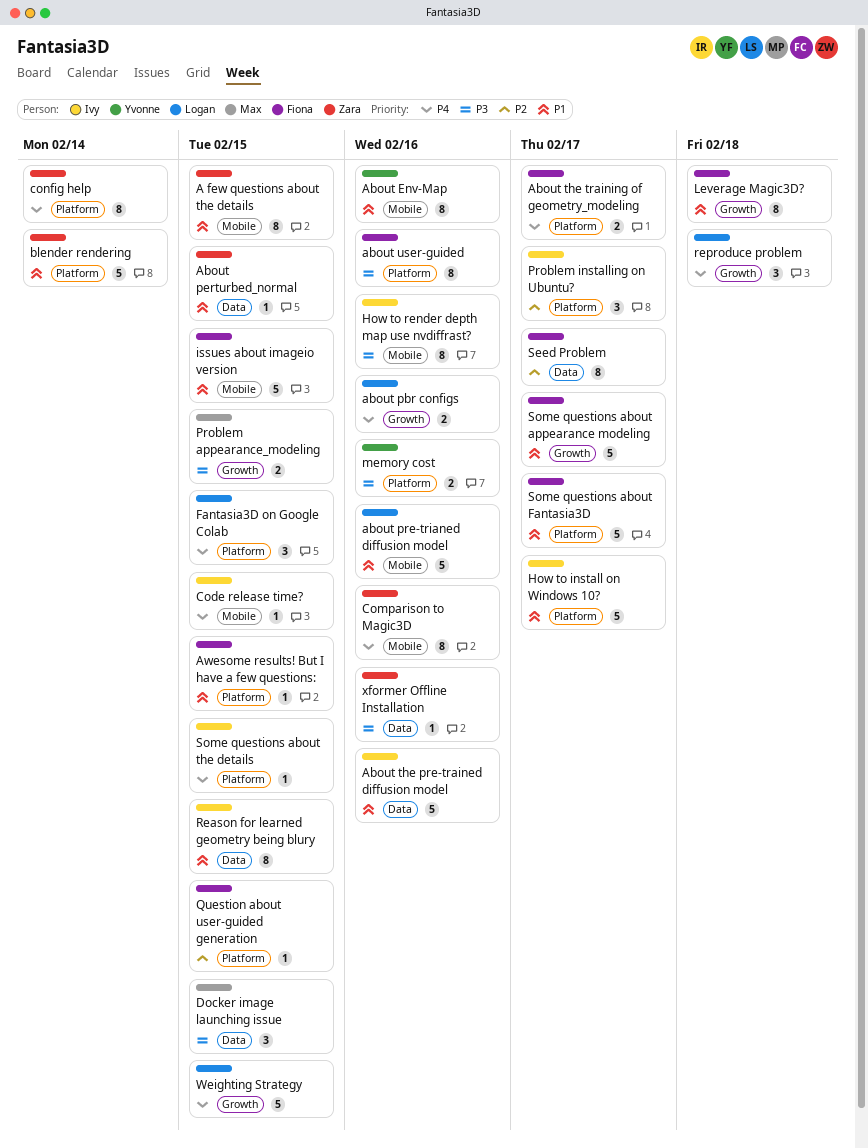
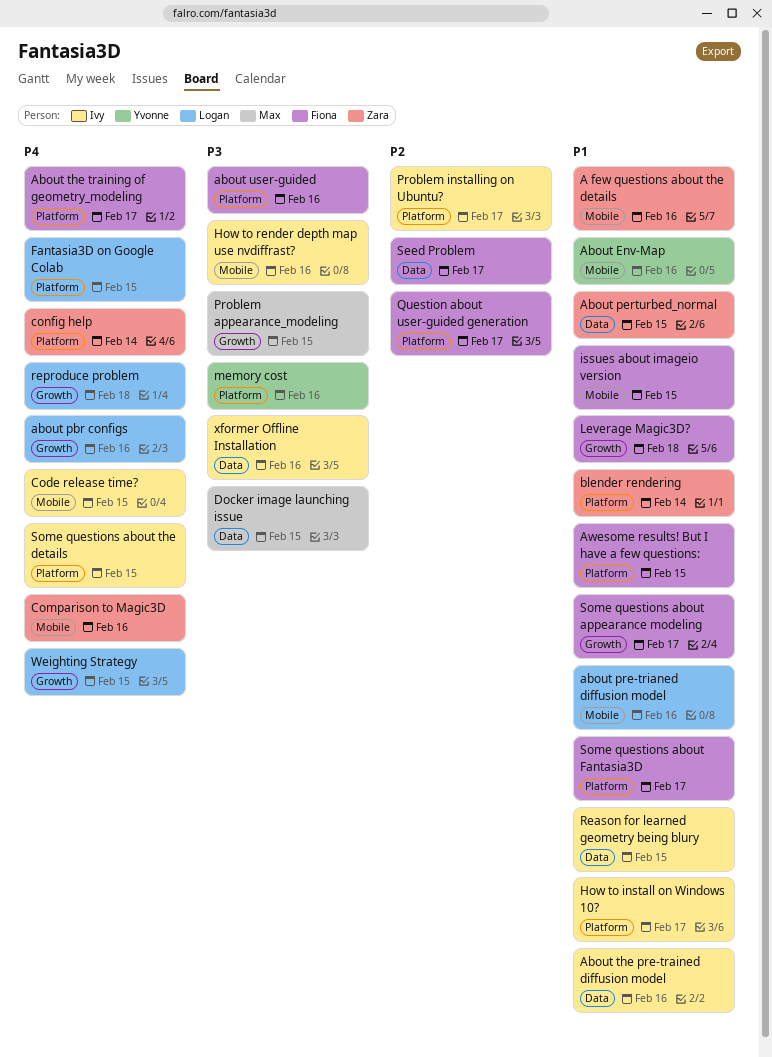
A few questions about the details, due: Feb 15 -> Feb 16
Question about user-guided generation, due: Feb 15 -> Feb 17
xformer Offline Installation, owner: Zara -> Ivy

